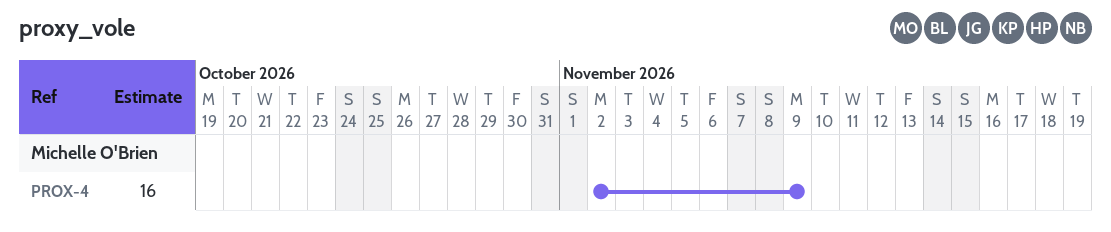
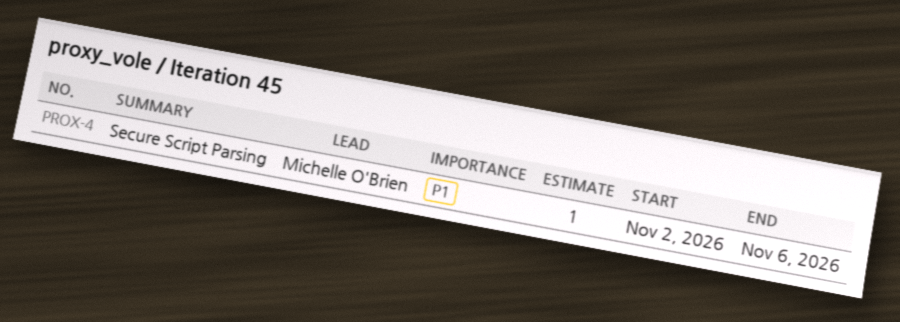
PROX-4, estimate: 16 -> 1
PROX-4, due: Nov 9 -> Nov 6

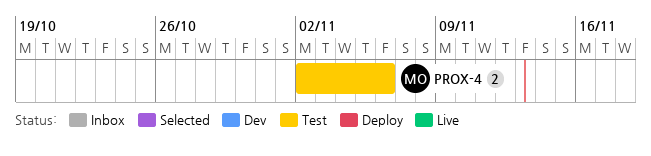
PROX-4, estimate: 1 -> 2

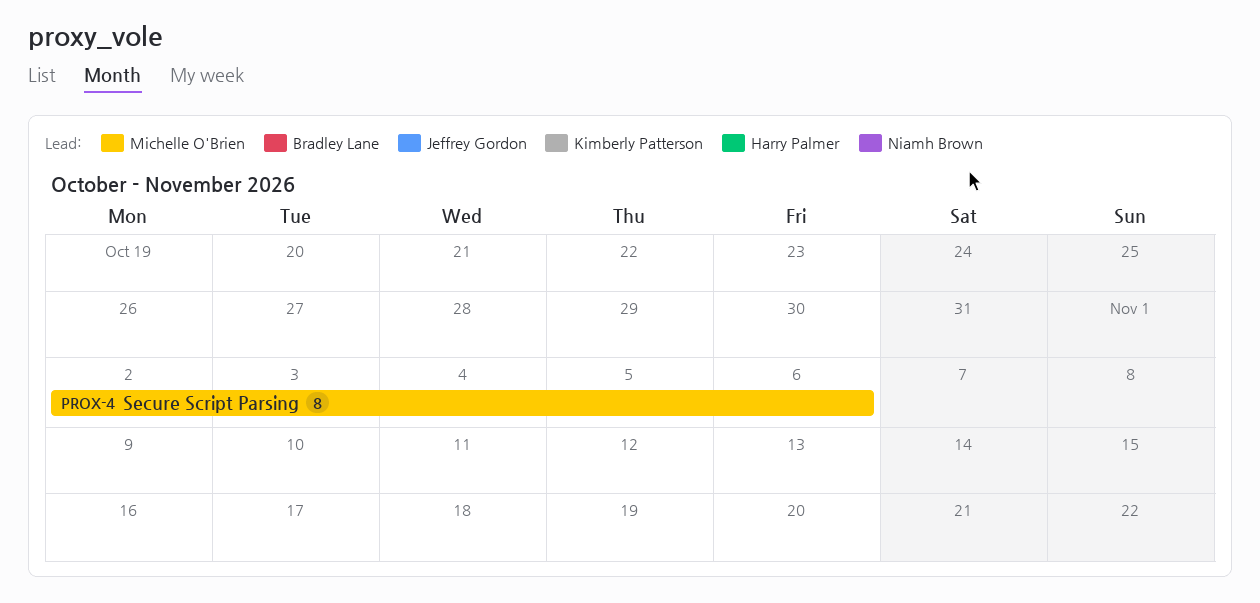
PROX-4, estimate: 2 -> 8

